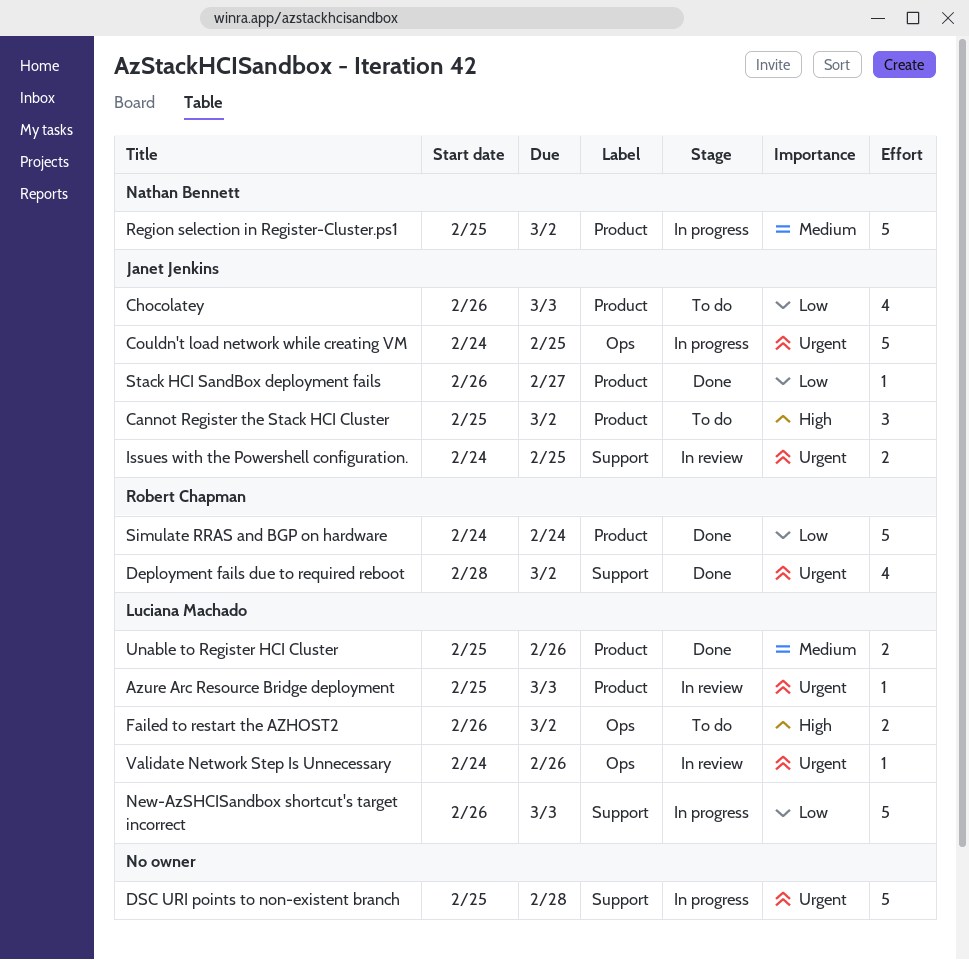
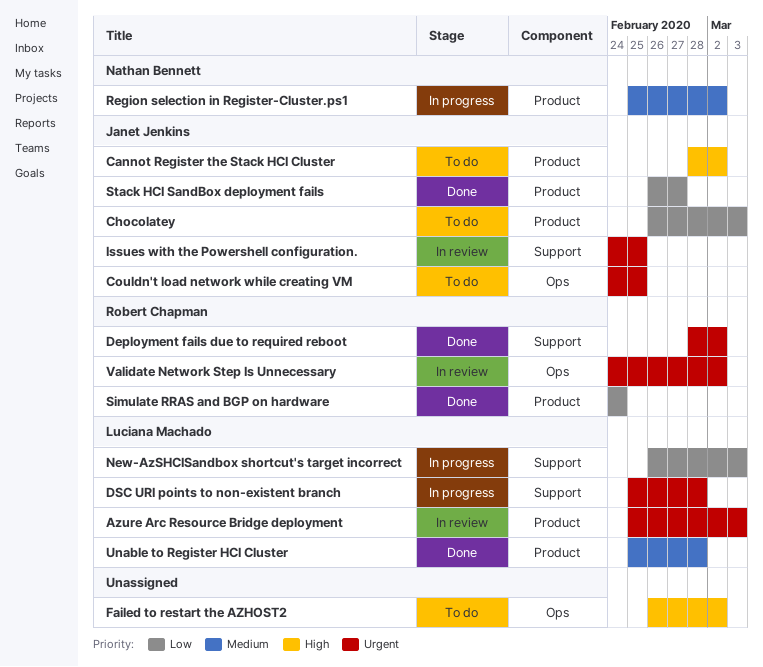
Cannot Register the Stack HCI Cluster, start: Feb 25 -> Feb 28
Couldn't load network while creating VM, status: In progress -> To do
DSC URI points to non-existent branch, owner: none -> Luciana Machado
Failed to restart the AZHOST2, owner: Luciana Machado -> none
Unable to Register HCI Cluster, due: Feb 26 -> Feb 28
Validate Network Step Is Unnecessary, owner: Luciana Machado -> Robert Chapman
Validate Network Step Is Unnecessary, due: Feb 26 -> Mar 2

